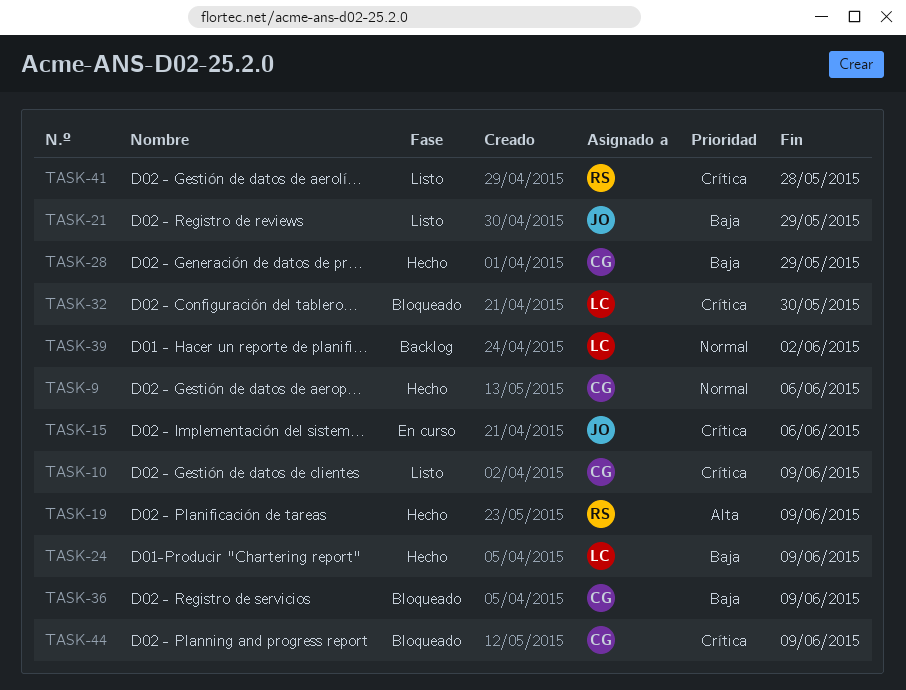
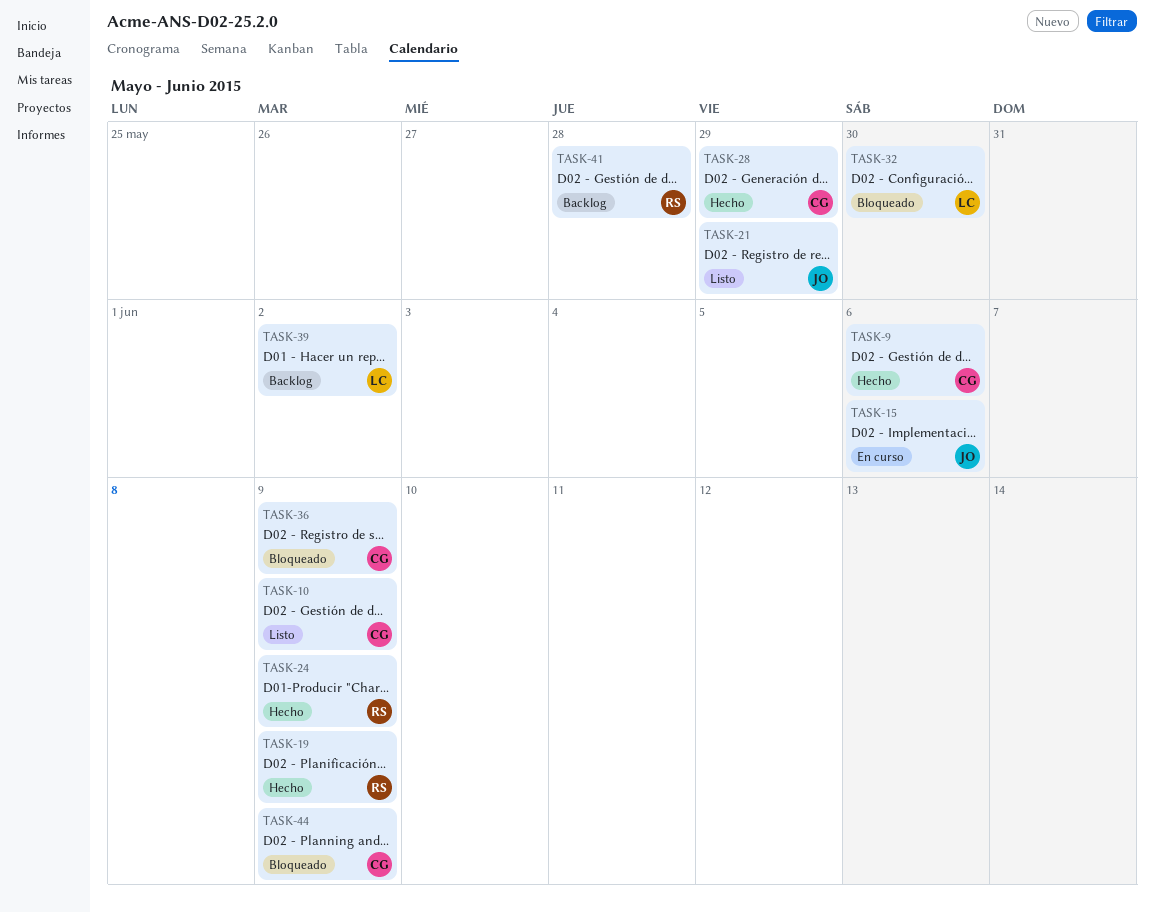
TASK-24, owner: LC -> RS
TASK-41, status: Listo -> Backlog

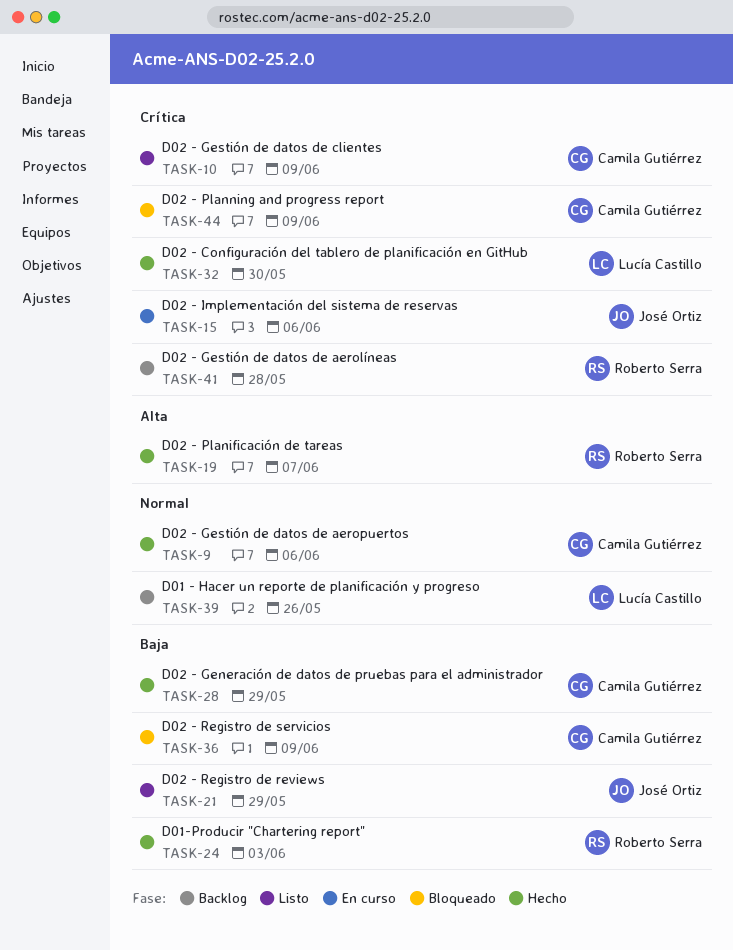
TASK-19, due: Jun 9 -> Jun 7
TASK-24, due: Jun 9 -> Jun 3
TASK-32, status: Bloqueado -> Hecho
TASK-39, due: Jun 2 -> May 26

